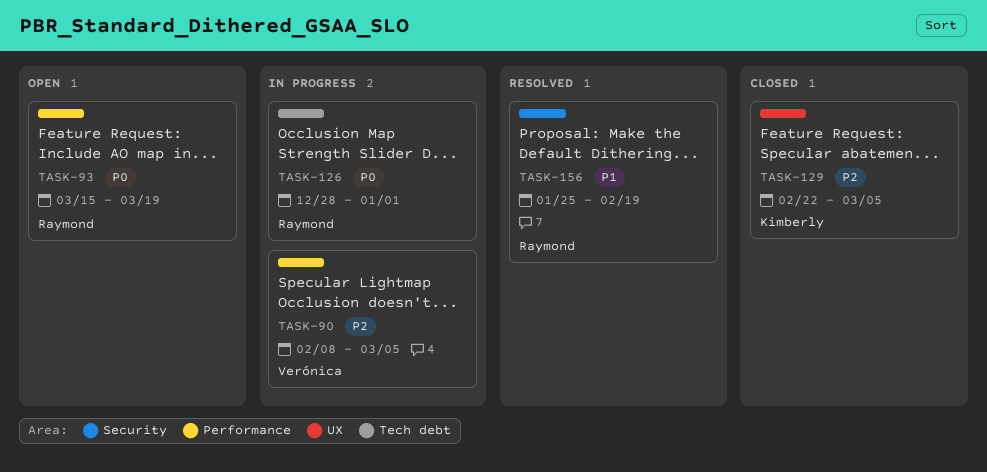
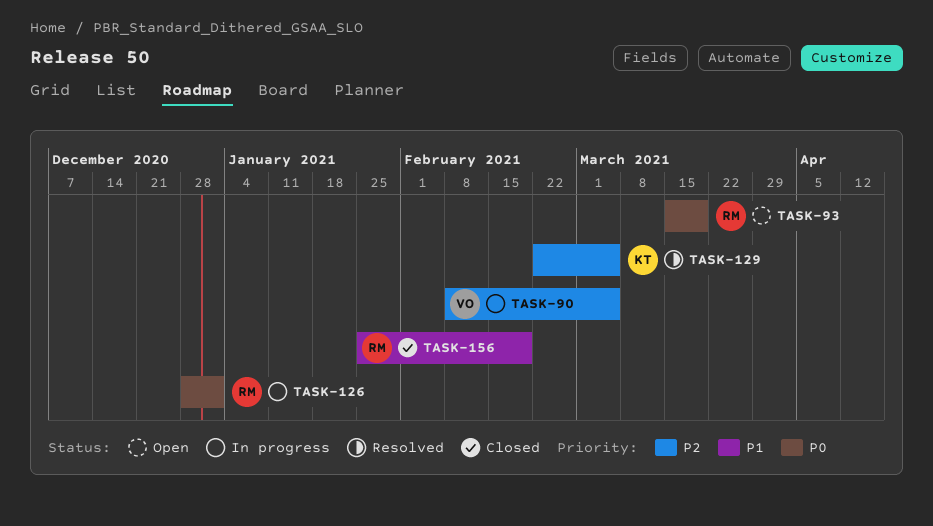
TASK-129, status: Closed -> Resolved
TASK-156, status: Resolved -> Closed

